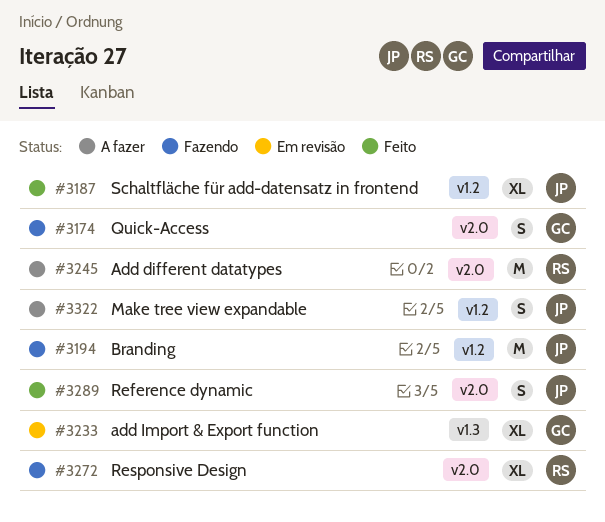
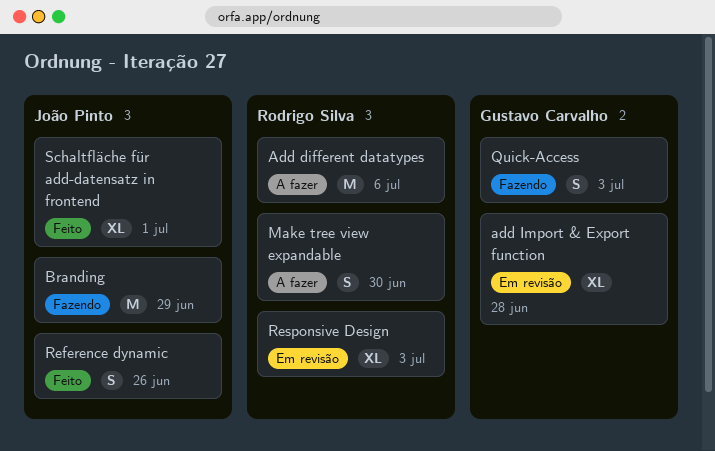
Make tree view expandable, owner: João Pinto -> Rodrigo Silva
Responsive Design, status: Fazendo -> Em revisão

